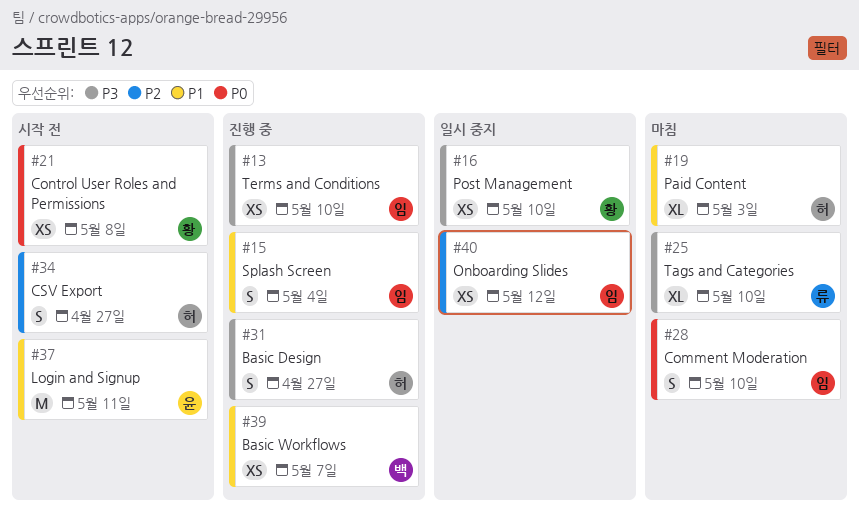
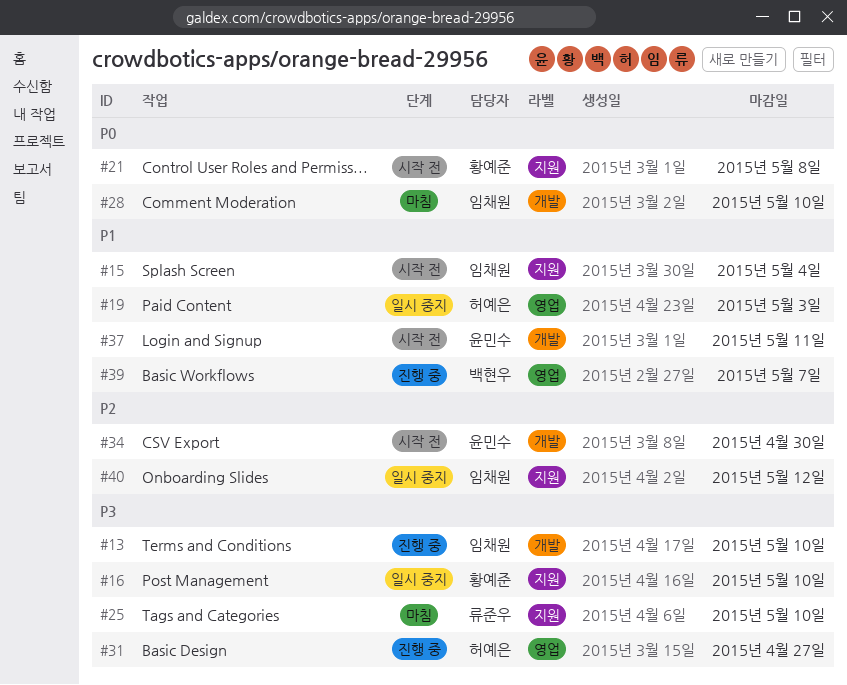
#15, status: 진행 중 -> 시작 전
#19, status: 마침 -> 일시 중지
#34, owner: 허예은 -> 윤민수
#34, due: Apr 27 -> Apr 30

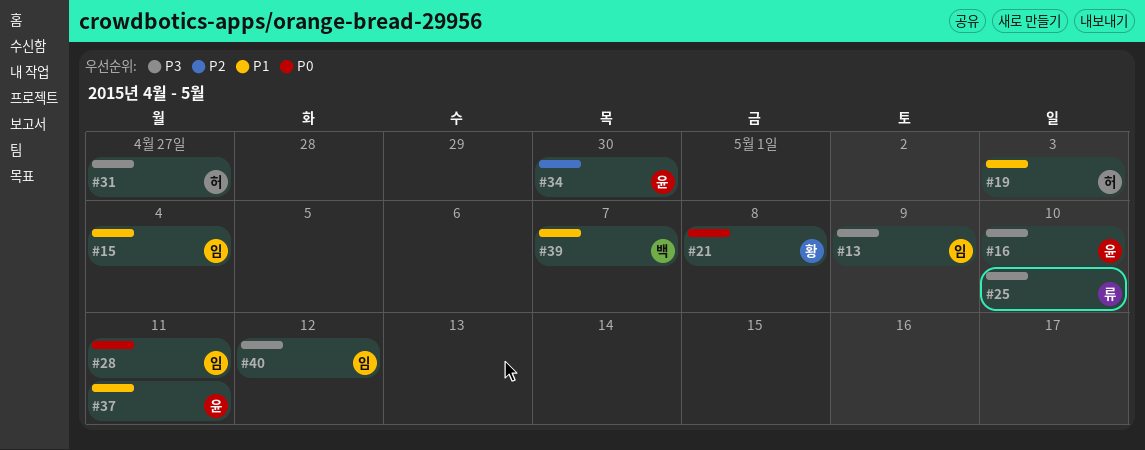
#13, due: May 10 -> May 9
#16, owner: 황예준 -> 윤민수
#28, due: May 10 -> May 11
#40, priority: P2 -> P3

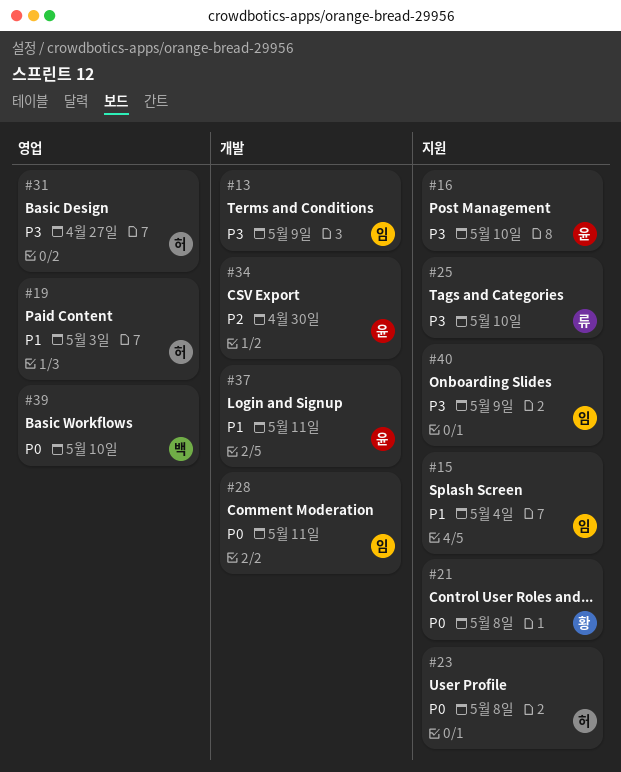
#23: none -> present
#39, priority: P1 -> P0
#39, due: May 7 -> May 10
#40, due: May 12 -> May 9

